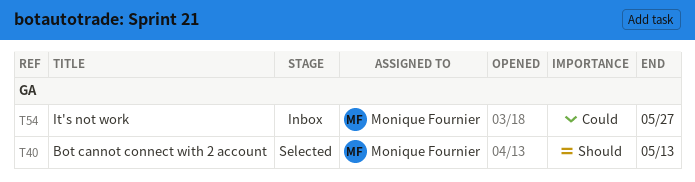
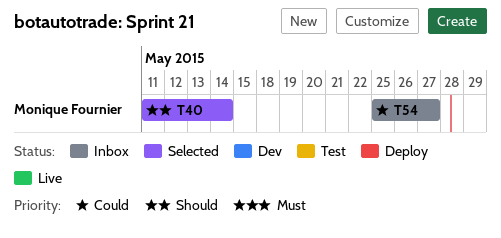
T40, due: May 13 -> May 14

